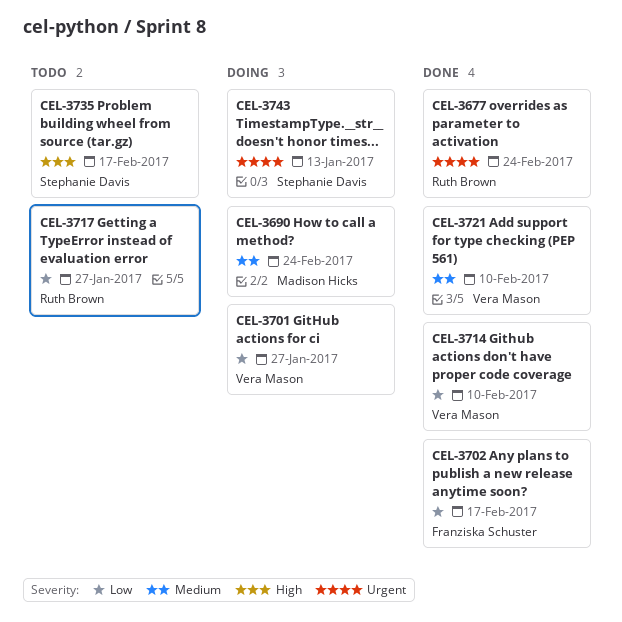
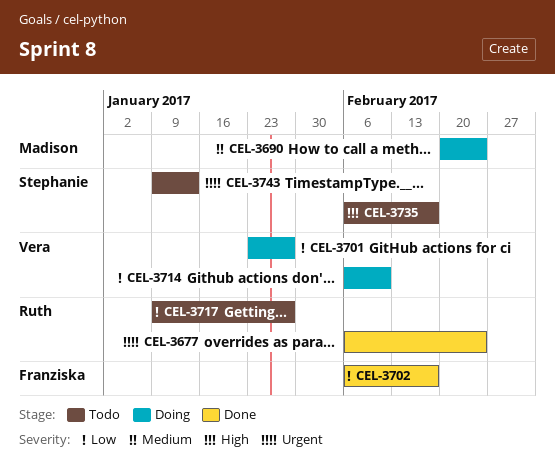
CEL-3714, status: Done -> Doing
CEL-3721: present -> none
CEL-3743, status: Doing -> Todo

